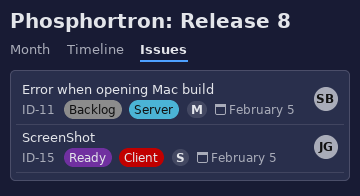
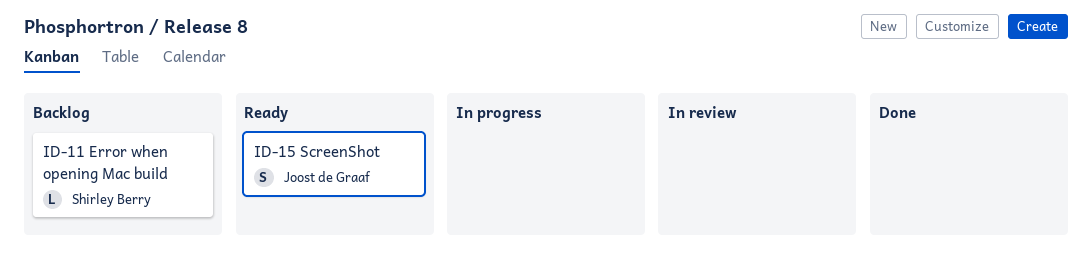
ID-11, estimate: M -> L

